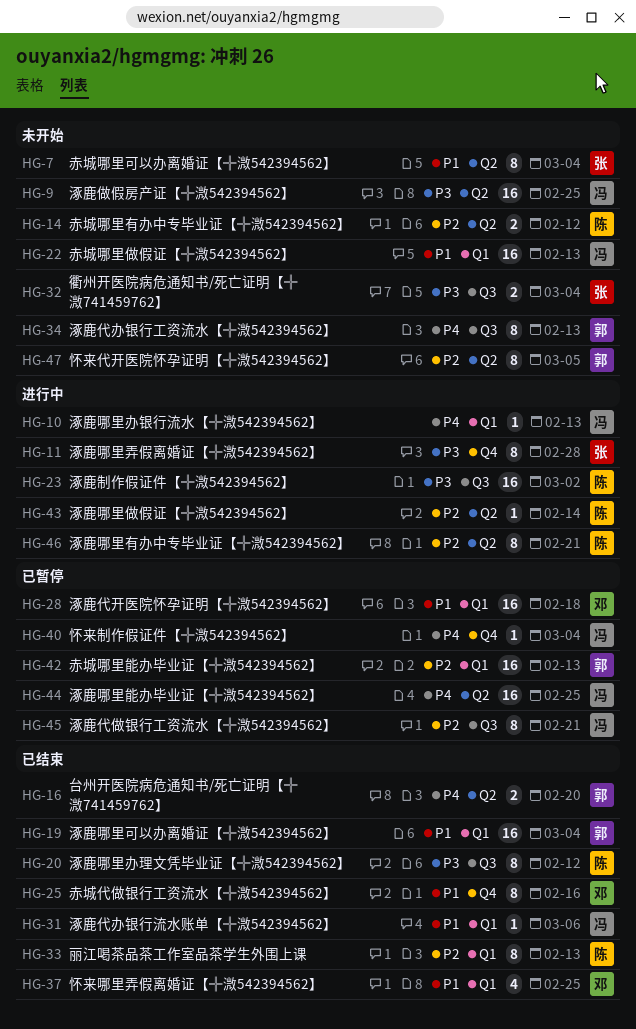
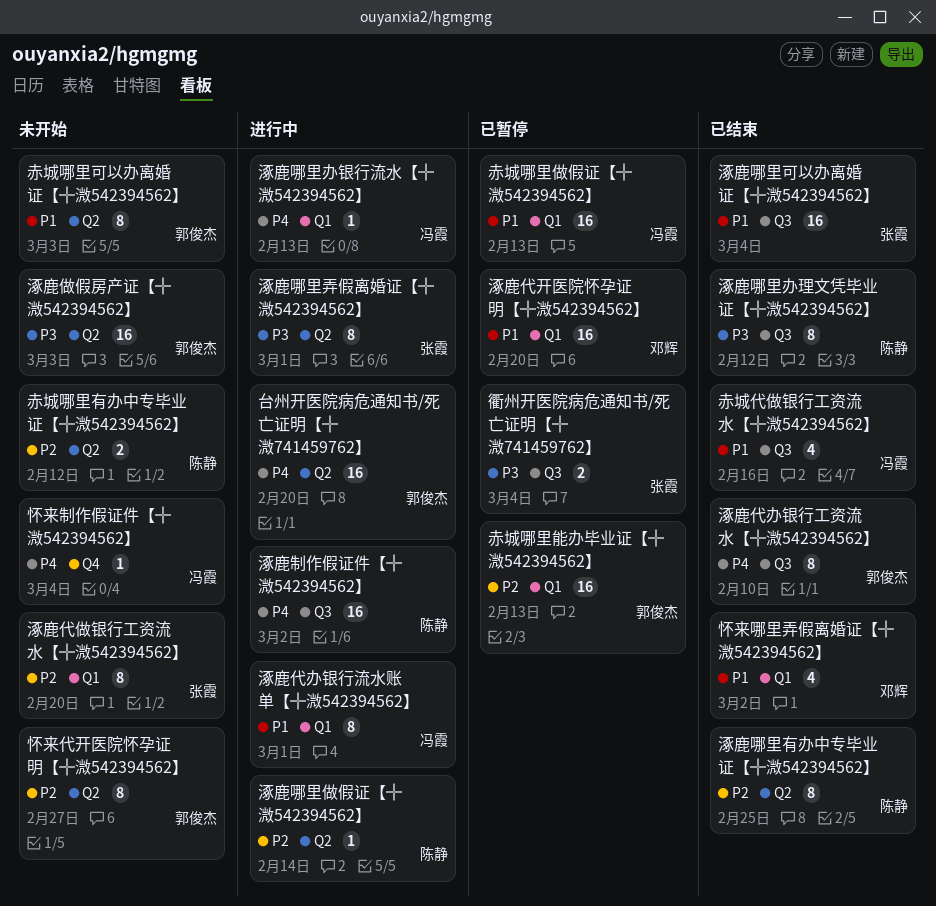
丽江喝茶品茶工作室品茶学生外围上课: present -> none
台州开医院病危通知书/死亡证明【╬溦741459762】, status: 已结束 -> 进行中
台州开医院病危通知书/死亡证明【╬溦741459762】, estimate: 2 -> 16
怀来代开医院怀孕证明【╬溦542394562】, due: Mar 5 -> Feb 27
怀来制作假证件【╬溦542394562】, status: 已暂停 -> 未开始
怀来哪里弄假离婚证【╬溦542394562】, due: Feb 25 -> Mar 2
涿鹿代做银行工资流水【╬溦542394562】, status: 已暂停 -> 未开始
涿鹿代做银行工资流水【╬溦542394562】, owner: 冯霞 -> 张霞
涿鹿代做银行工资流水【╬溦542394562】, label: Q3 -> Q1
涿鹿代做银行工资流水【╬溦542394562】, due: Feb 21 -> Feb 20
涿鹿代办银行工资流水【╬溦542394562】, status: 未开始 -> 已结束
涿鹿代办银行工资流水【╬溦542394562】, due: Feb 13 -> Feb 10
涿鹿代办银行流水账单【╬溦542394562】, status: 已结束 -> 进行中
涿鹿代办银行流水账单【╬溦542394562】, estimate: 1 -> 8
涿鹿代办银行流水账单【╬溦542394562】, due: Mar 6 -> Mar 1
涿鹿代开医院怀孕证明【╬溦542394562】, due: Feb 18 -> Feb 20
涿鹿做假房产证【╬溦542394562】, owner: 冯霞 -> 郭俊杰
涿鹿做假房产证【╬溦542394562】, due: Feb 25 -> Mar 3
涿鹿制作假证件【╬溦542394562】, priority: P3 -> P4
涿鹿哪里可以办离婚证【╬溦542394562】, owner: 郭俊杰 -> 张霞
涿鹿哪里可以办离婚证【╬溦542394562】, label: Q1 -> Q3
涿鹿哪里弄假离婚证【╬溦542394562】, label: Q4 -> Q2
涿鹿哪里弄假离婚证【╬溦542394562】, due: Feb 28 -> Mar 1
涿鹿哪里有办中专毕业证【╬溦542394562】, status: 进行中 -> 已结束
涿鹿哪里有办中专毕业证【╬溦542394562】, due: Feb 21 -> Feb 25
涿鹿哪里能办毕业证【╬溦542394562】: present -> none
衢州开医院病危通知书/死亡证明【╬溦741459762】, status: 未开始 -> 已暂停
赤城代做银行工资流水【╬溦542394562】, owner: 邓辉 -> 冯霞
赤城代做银行工资流水【╬溦542394562】, label: Q4 -> Q3
赤城代做银行工资流水【╬溦542394562】, estimate: 8 -> 4
赤城哪里做假证【╬溦542394562】, status: 未开始 -> 已暂停
赤城哪里可以办离婚证【╬溦542394562】, owner: 张霞 -> 郭俊杰
赤城哪里可以办离婚证【╬溦542394562】, due: Mar 4 -> Mar 3

